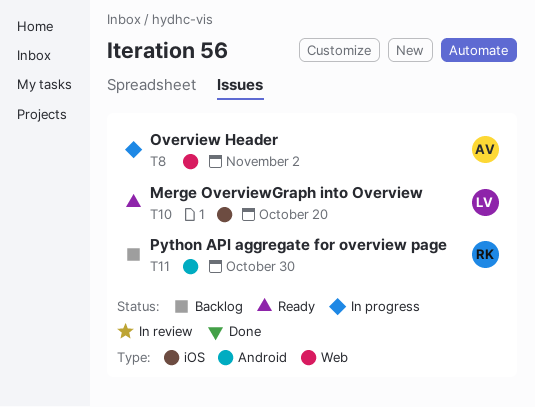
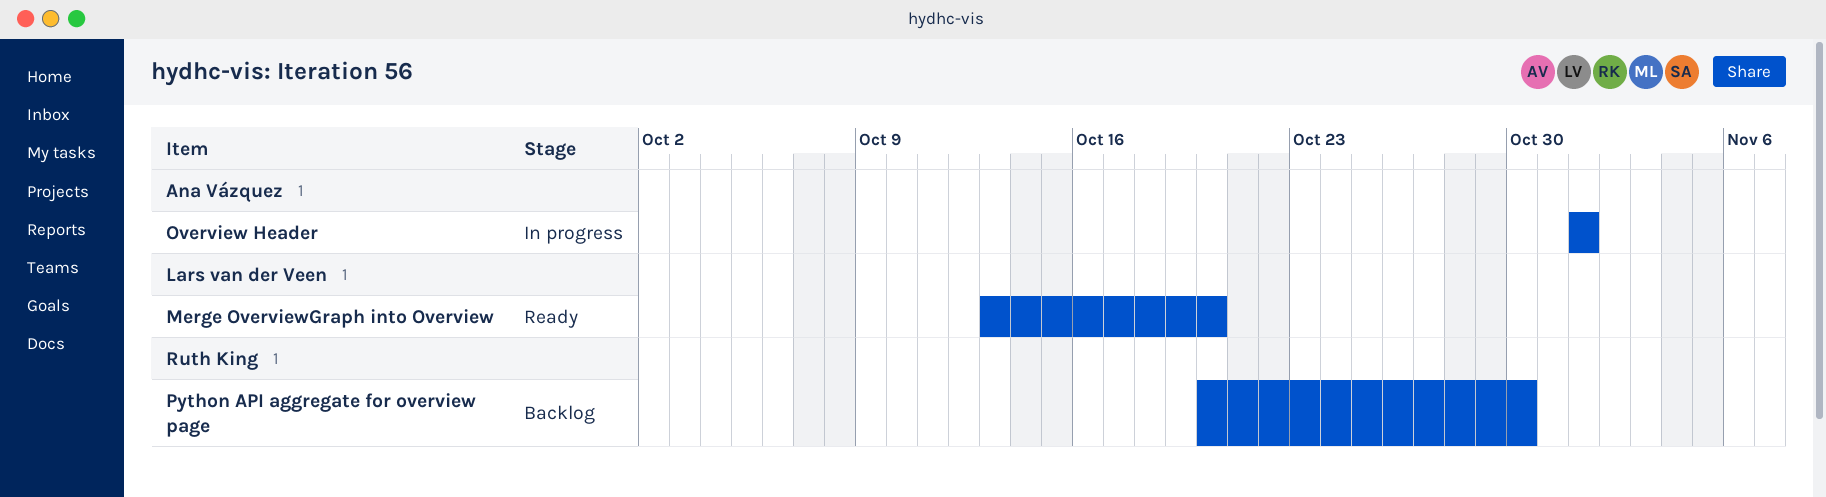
Overview Header, due: Nov 2 -> Nov 1

